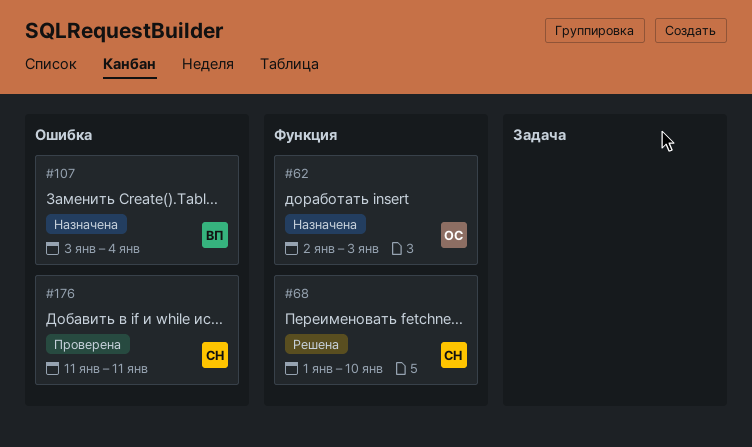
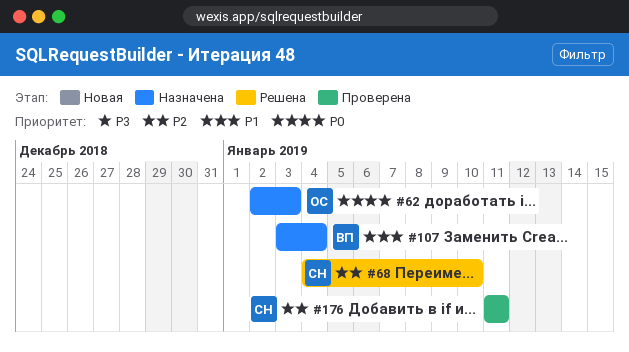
#68, start: Jan 1 -> Jan 4

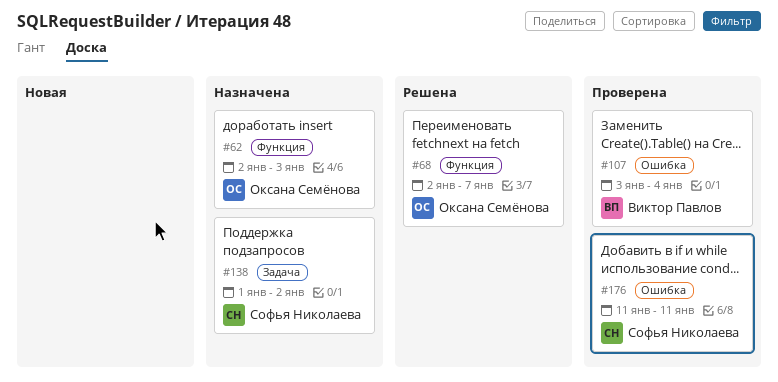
#68, owner: Софья Николаева -> Оксана Семёнова
#68, start: Jan 4 -> Jan 2
#68, due: Jan 10 -> Jan 7
#107, status: Назначена -> Проверена
#138: none -> present

